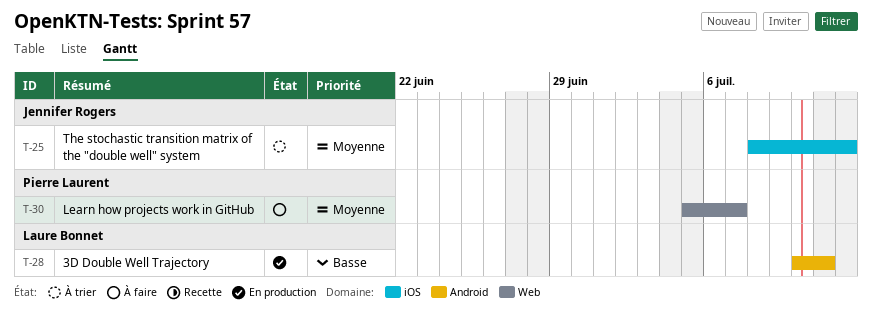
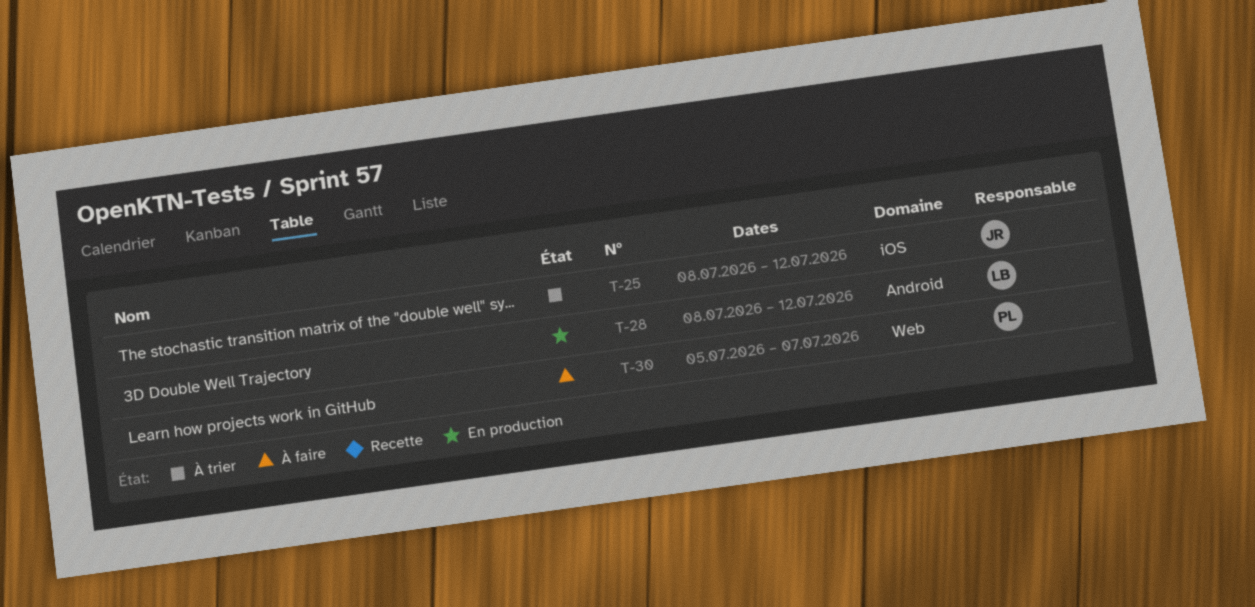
T-28, start: Jul 10 -> Jul 8
T-28, due: Jul 11 -> Jul 12

